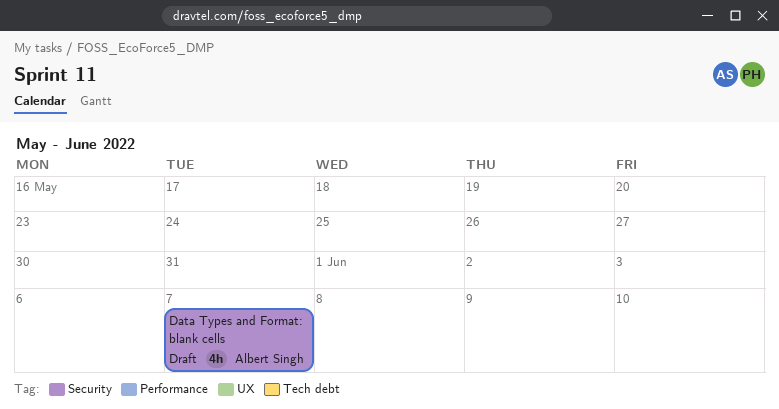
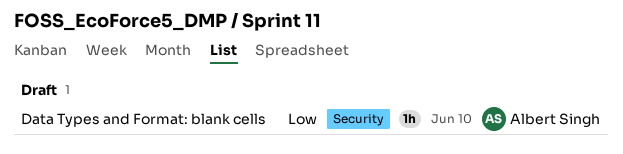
Data Types and Format: blank cells, estimate: 4h -> 1h
Data Types and Format: blank cells, due: Jun 7 -> Jun 10

